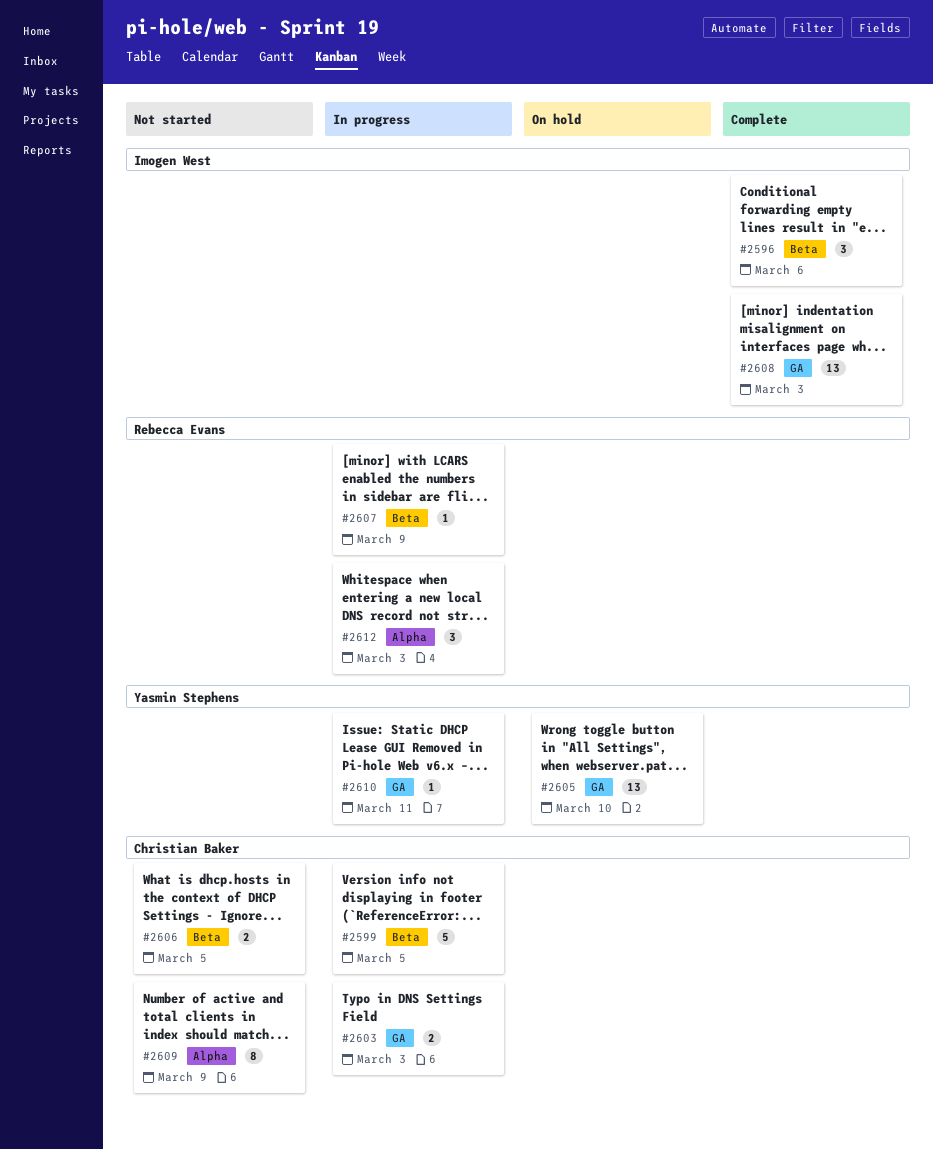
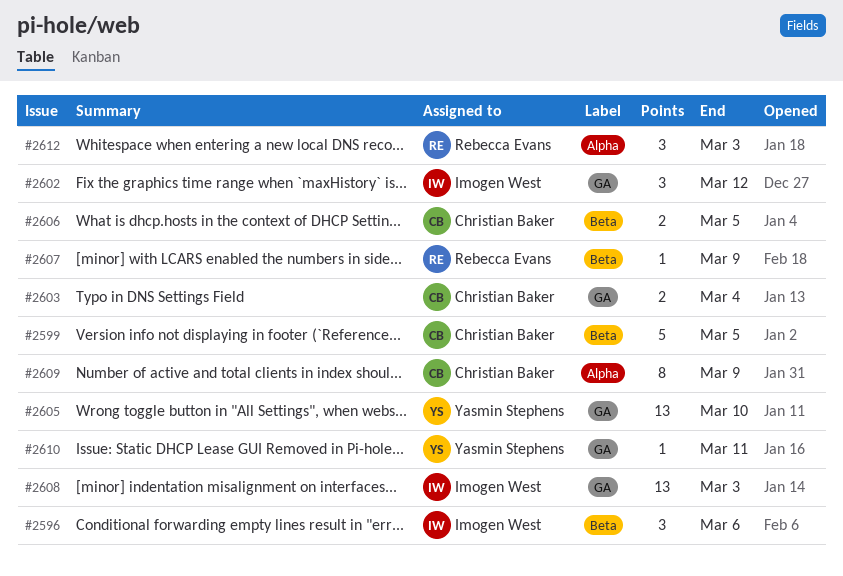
#2602: none -> present
#2603, due: Mar 3 -> Mar 4

